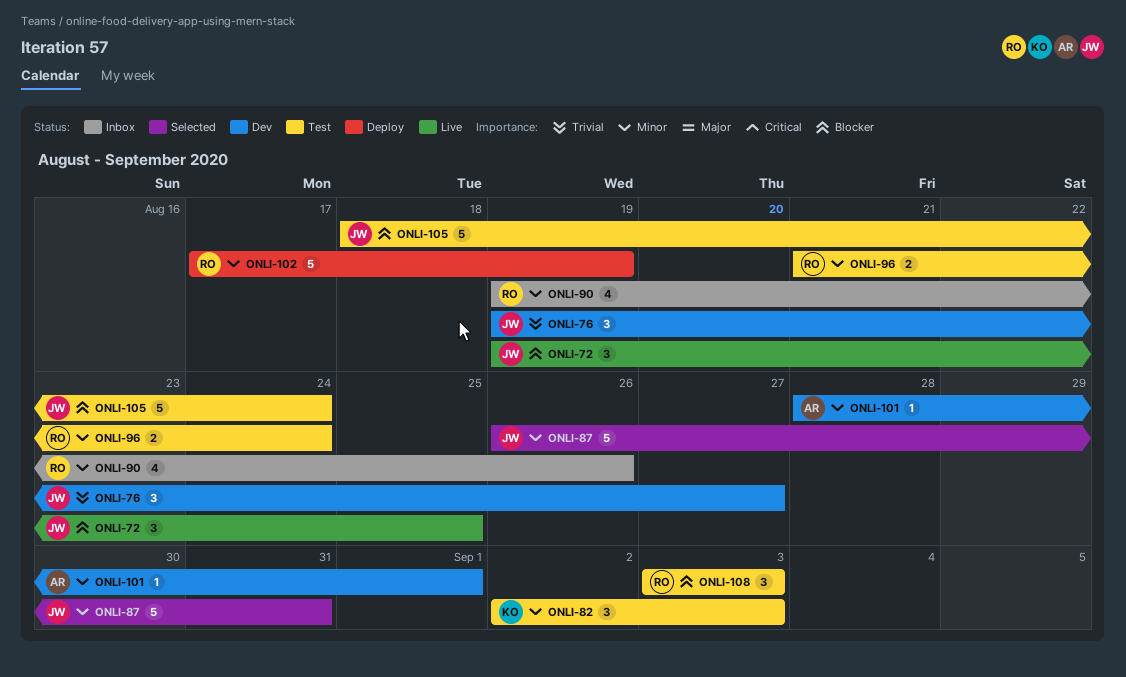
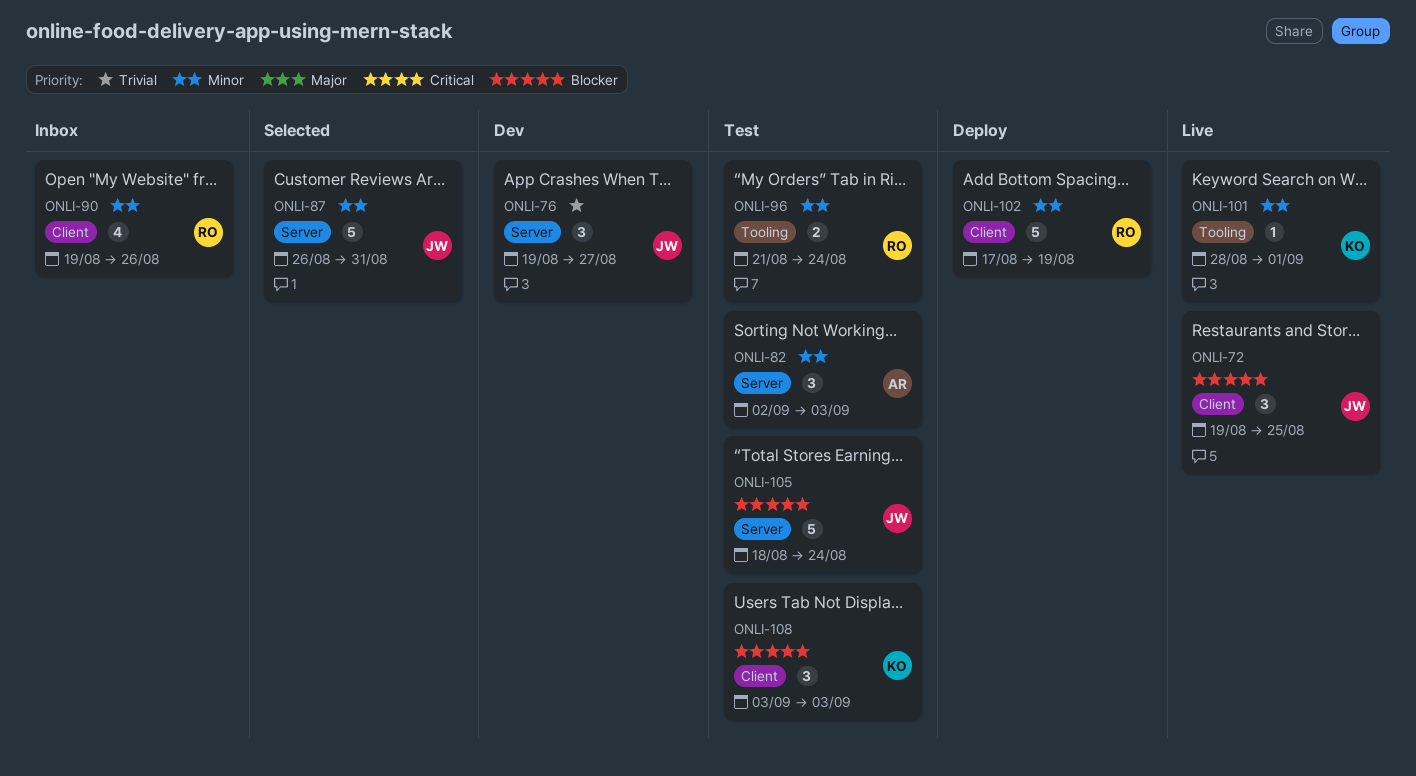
ONLI-82, owner: KO -> AR
ONLI-101, status: Dev -> Live
ONLI-101, owner: AR -> KO
ONLI-108, owner: RO -> KO

